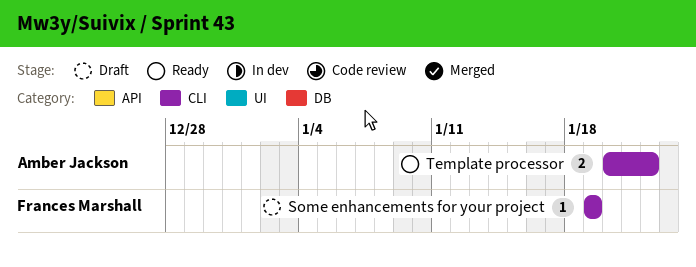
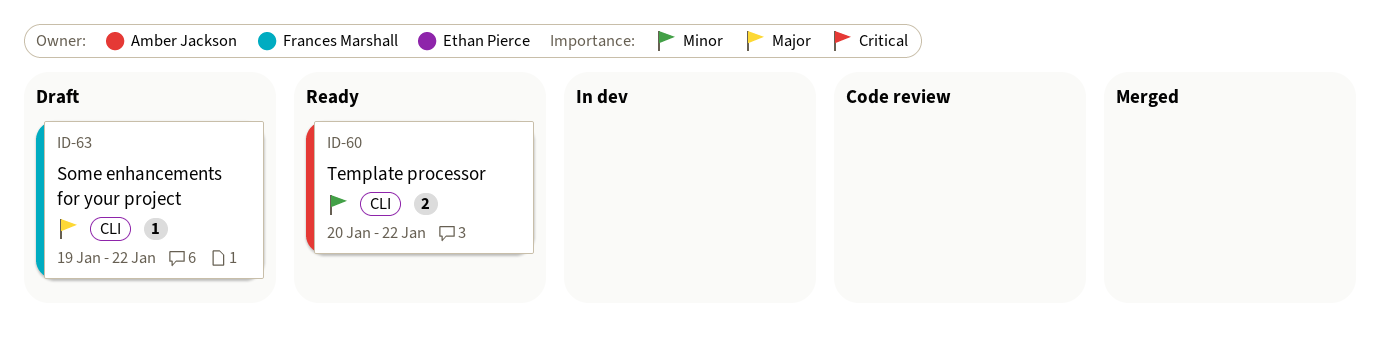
Some enhancements for your project, due: Jan 19 -> Jan 22

